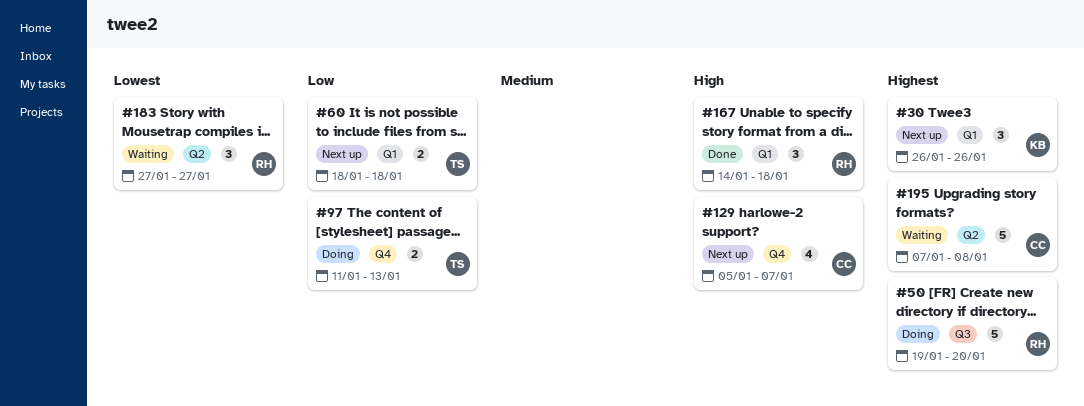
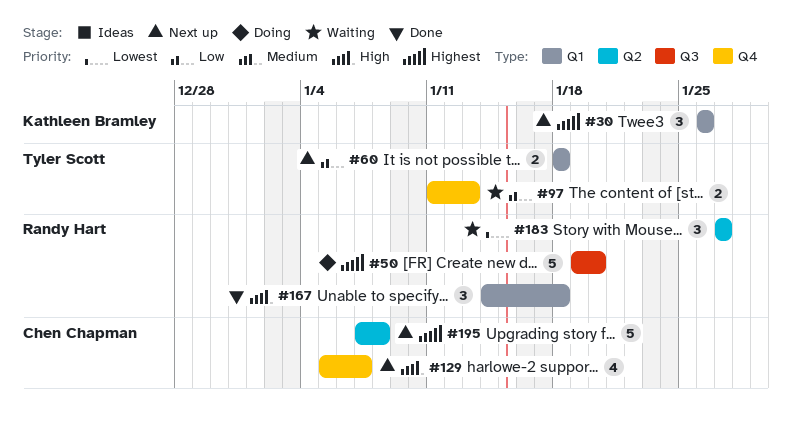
#97, status: Doing -> Waiting
#195, status: Waiting -> Next up

